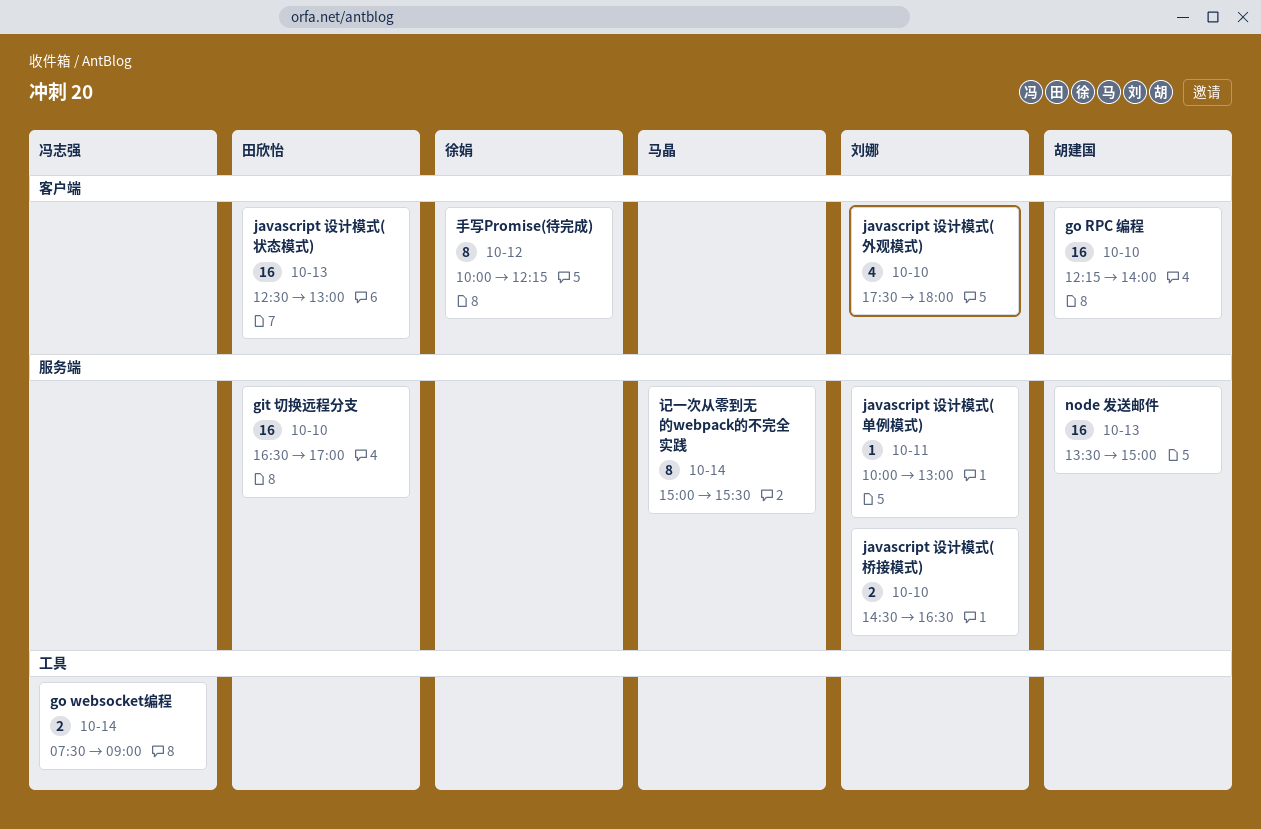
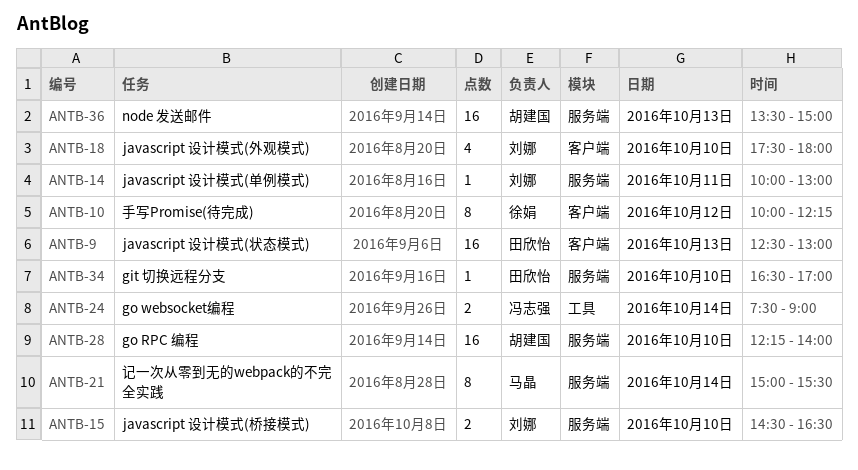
git 切换远程分支, estimate: 16 -> 1
go RPC 编程, label: 客户端 -> 服务端

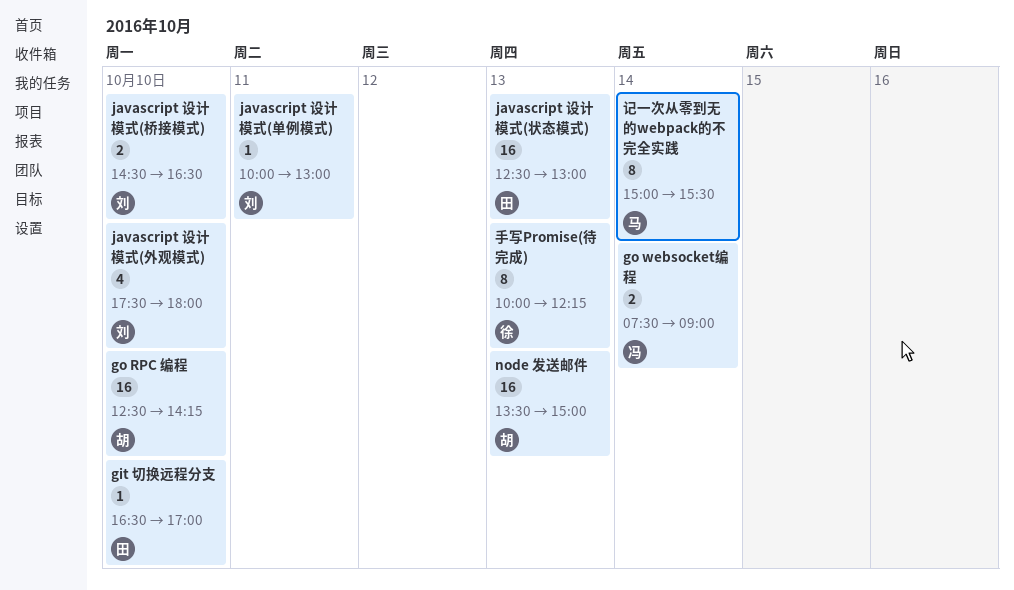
go RPC 编程, begins: 12:15 -> 12:30
go RPC 编程, ends: 14:00 -> 14:15
手写Promise(待完成), day: Oct 12 -> Oct 13

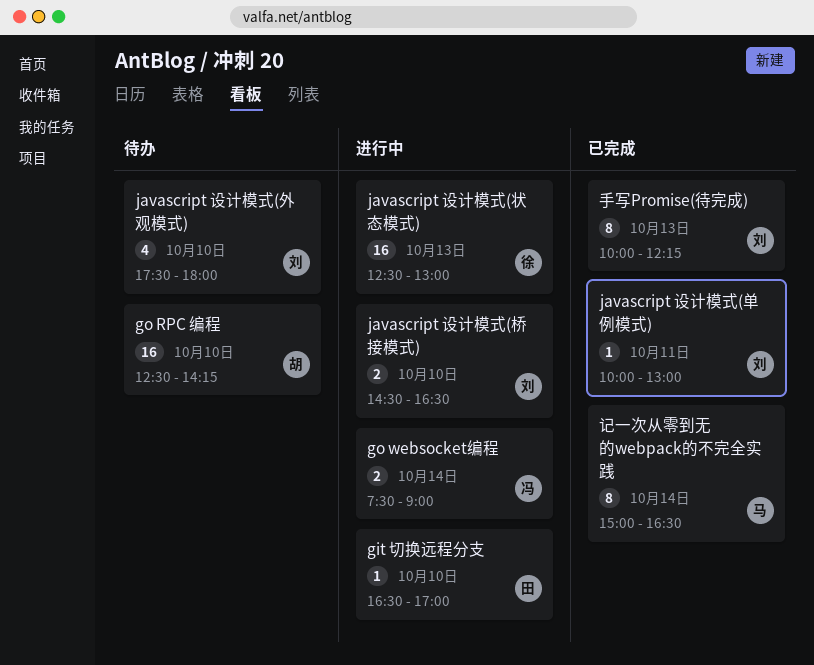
javascript 设计模式(状态模式), owner: 田 -> 徐
node 发送邮件: present -> none
手写Promise(待完成), owner: 徐 -> 刘
记一次从零到无的webpack的不完全实践, ends: 15:30 -> 16:30

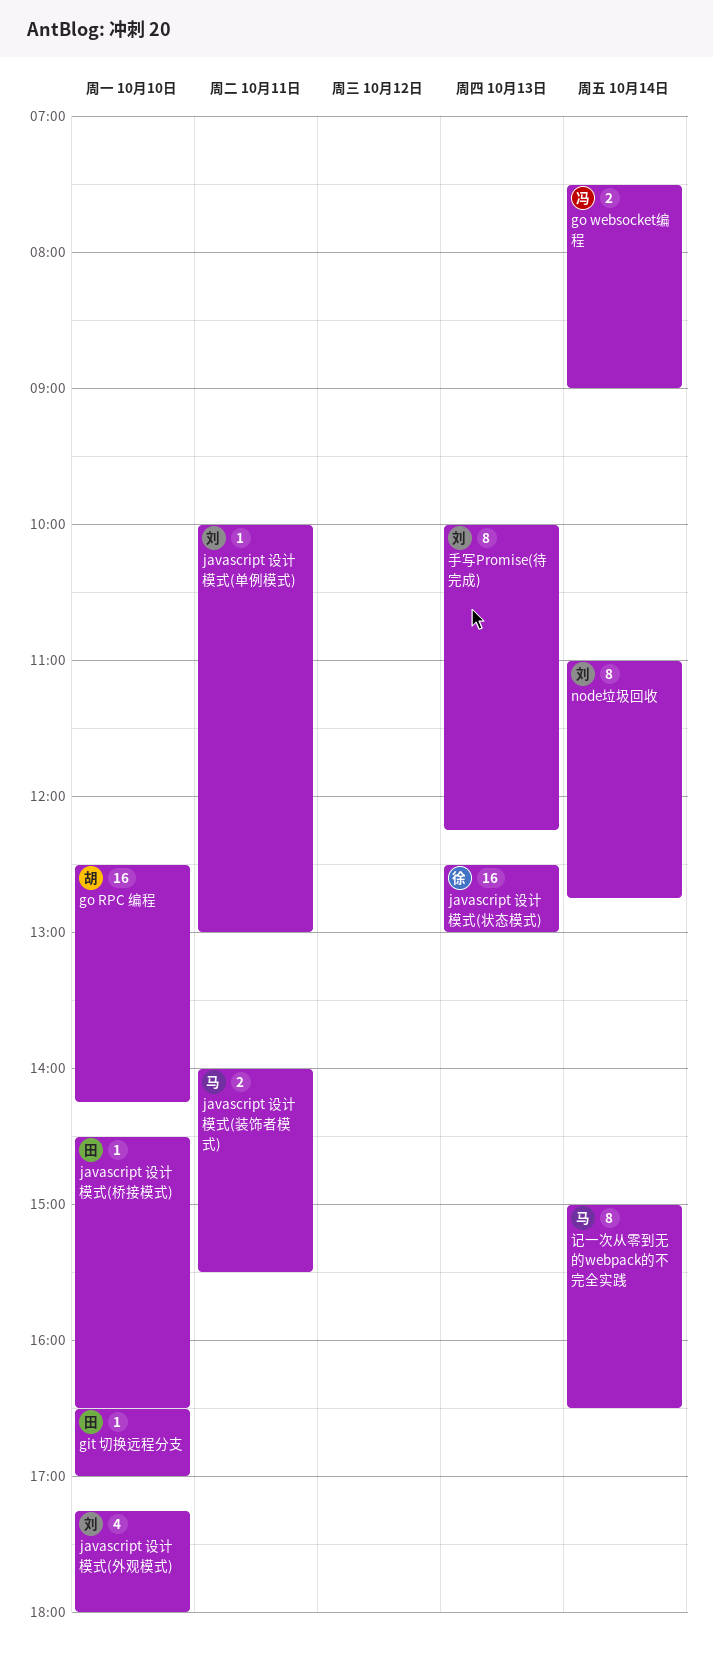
javascript 设计模式(外观模式), begins: 17:30 -> 17:15
javascript 设计模式(桥接模式), owner: 刘 -> 田
javascript 设计模式(桥接模式), estimate: 2 -> 1
javascript 设计模式(装饰者模式): none -> present
node垃圾回收: none -> present

